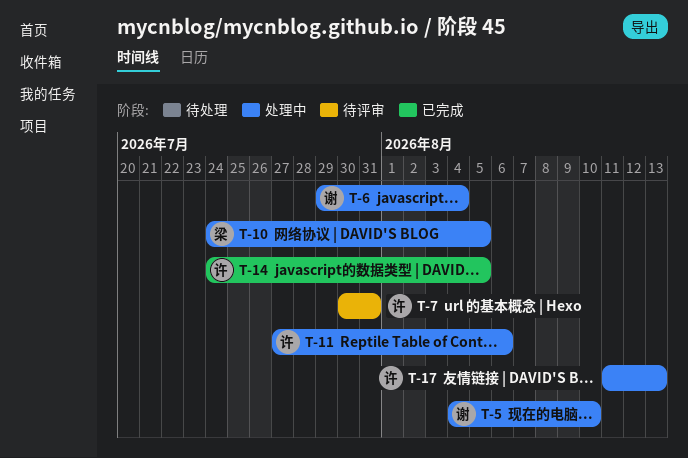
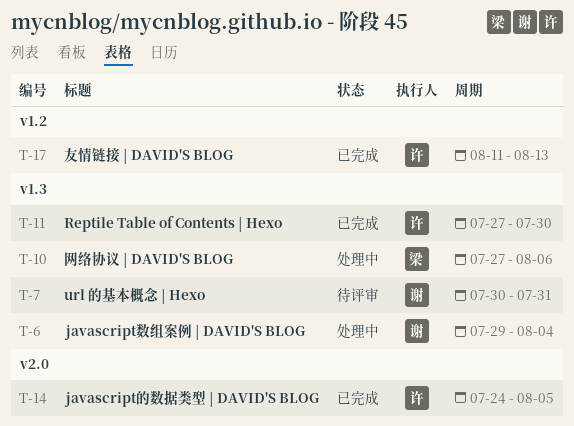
T-5: present -> none
T-7, owner: 许 -> 谢
T-10, start: Jul 24 -> Jul 27
T-10, due: Aug 5 -> Aug 6
T-11, status: 处理中 -> 已完成
T-11, due: Aug 6 -> Jul 30
T-17, status: 处理中 -> 已完成

